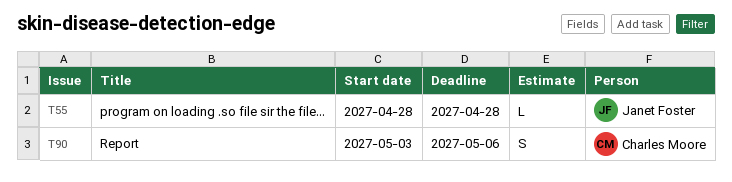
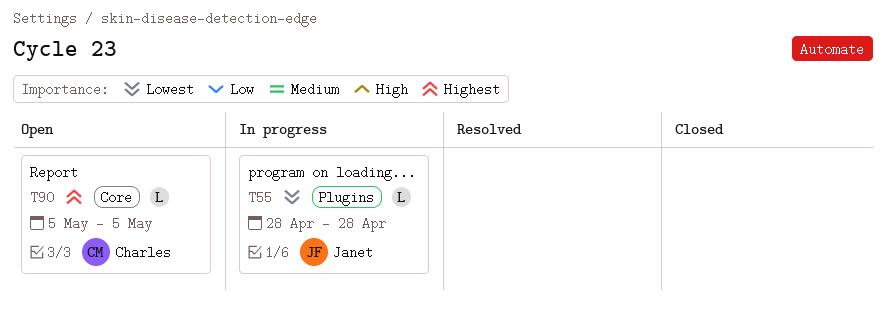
T90, estimate: S -> L
T90, start: May 3 -> May 5
T90, due: May 6 -> May 5

